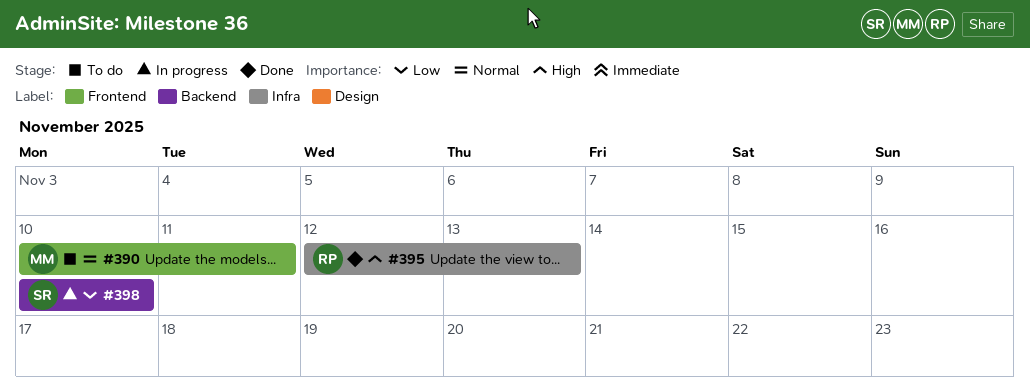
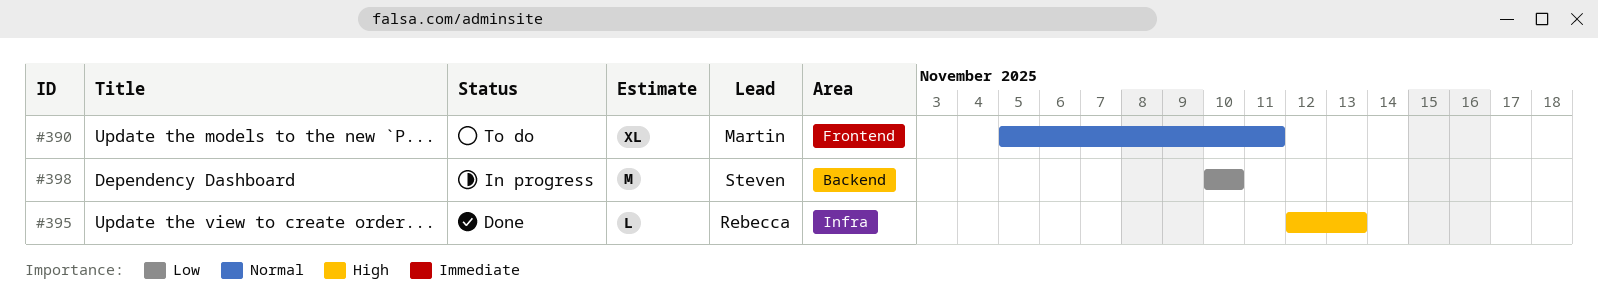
#390, start: Nov 10 -> Nov 5

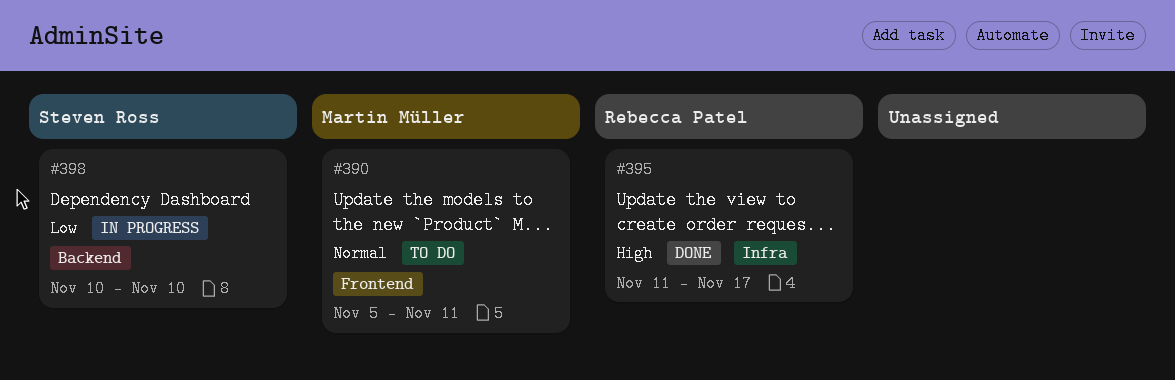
#395, start: Nov 12 -> Nov 11
#395, due: Nov 13 -> Nov 17

